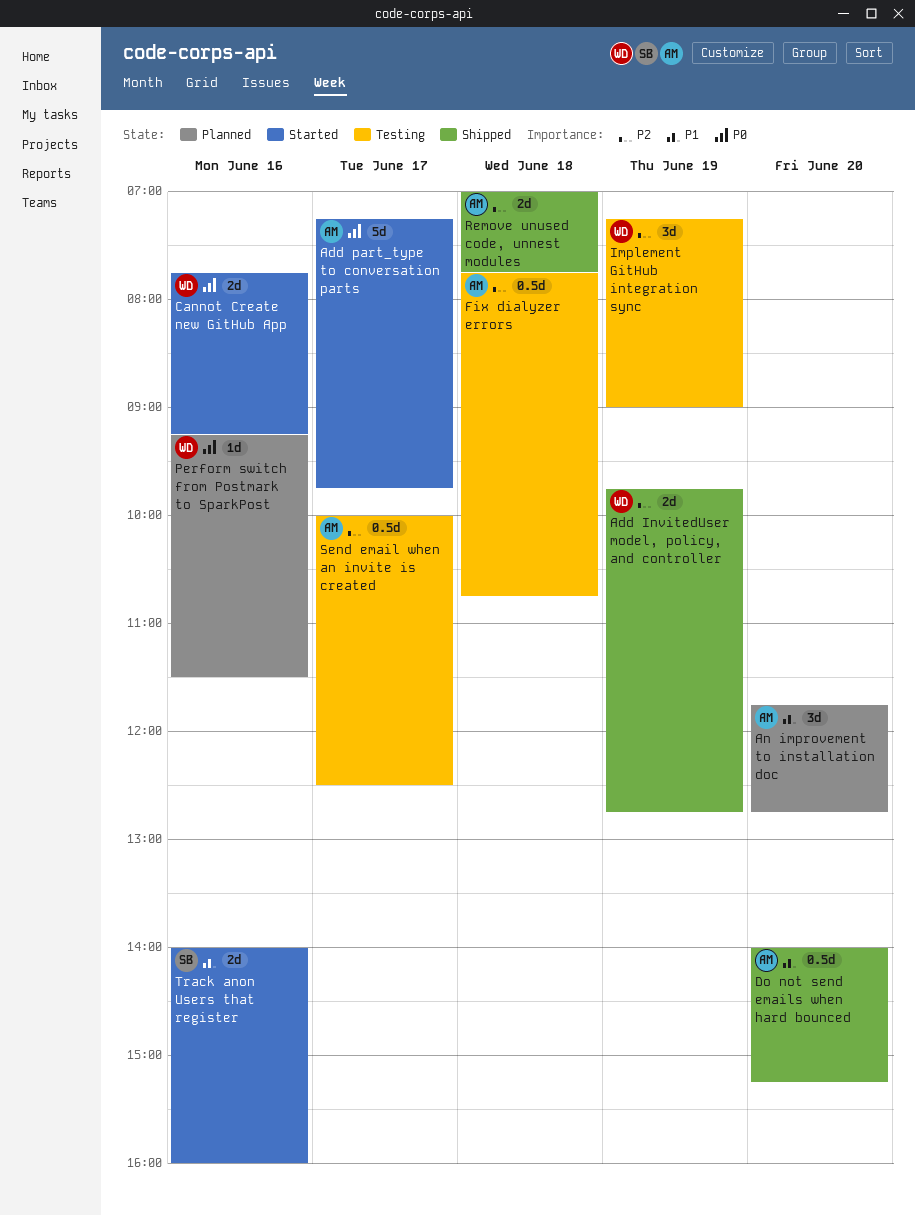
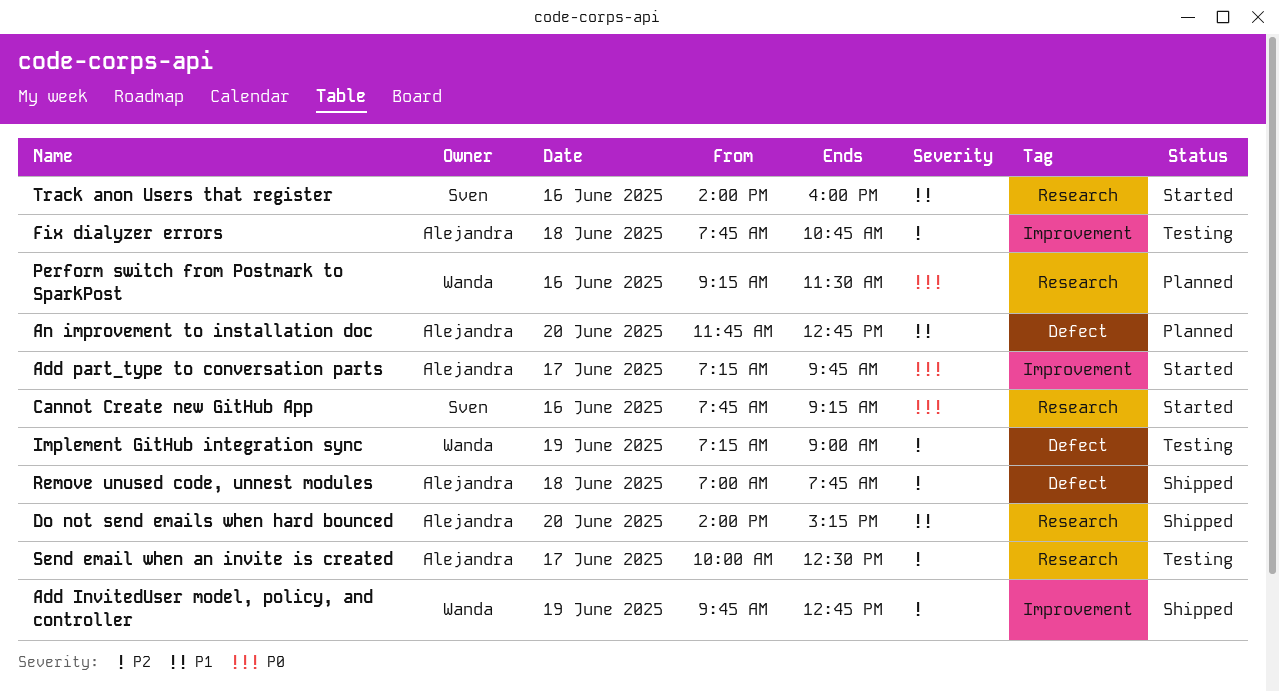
Cannot Create new GitHub App, owner: Wanda -> Sven

